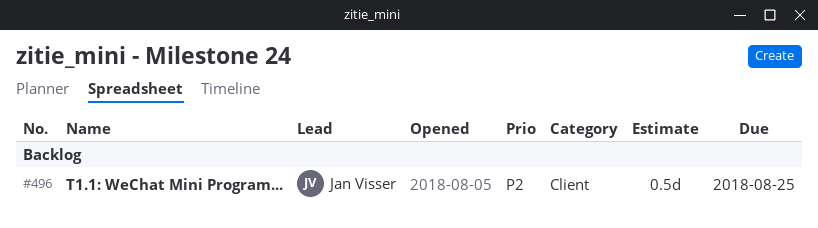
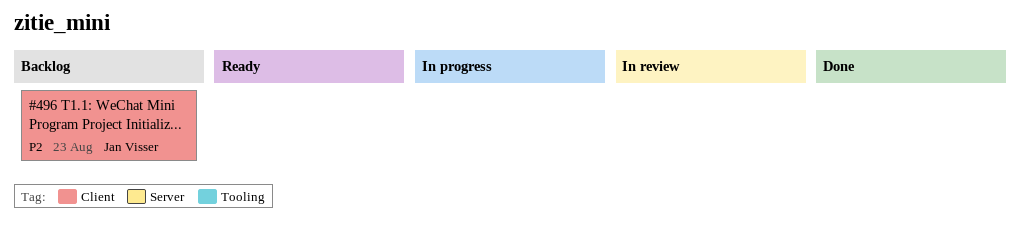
#496, due: Aug 25 -> Aug 23

